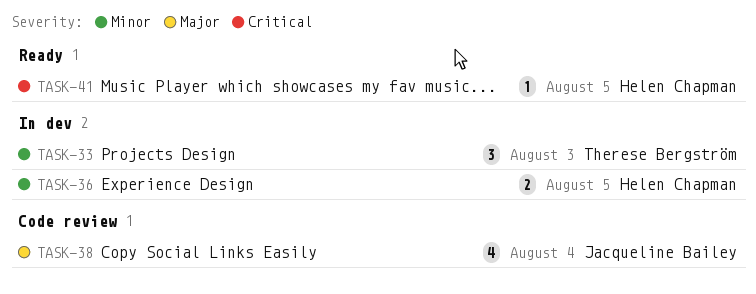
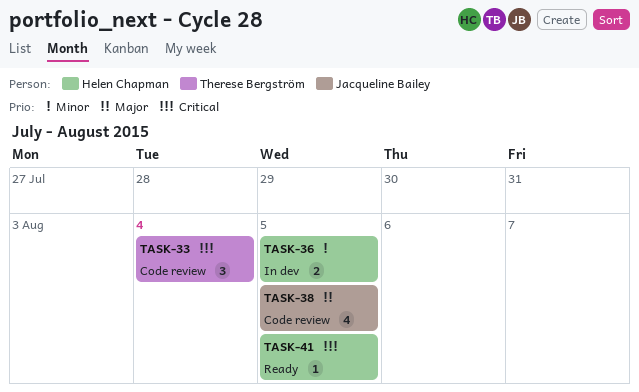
TASK-33, status: In dev -> Code review
TASK-33, priority: Minor -> Critical
TASK-33, due: Aug 3 -> Aug 4
TASK-38, due: Aug 4 -> Aug 5

